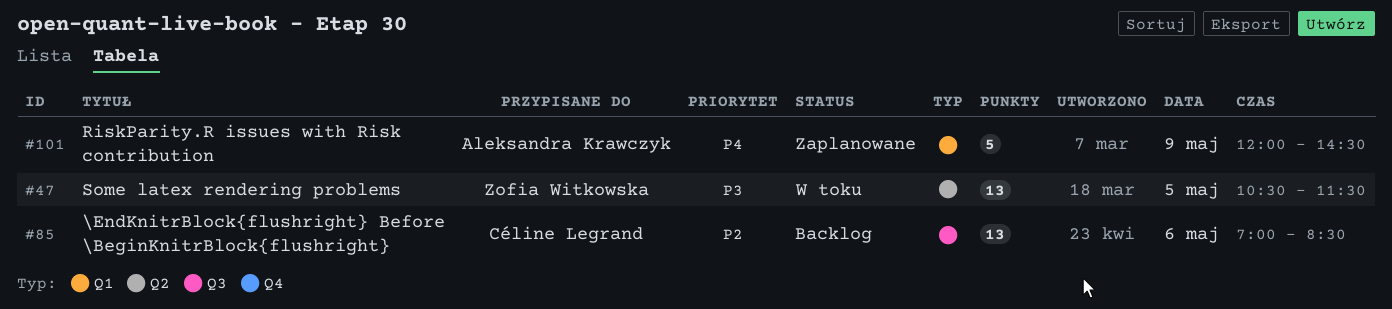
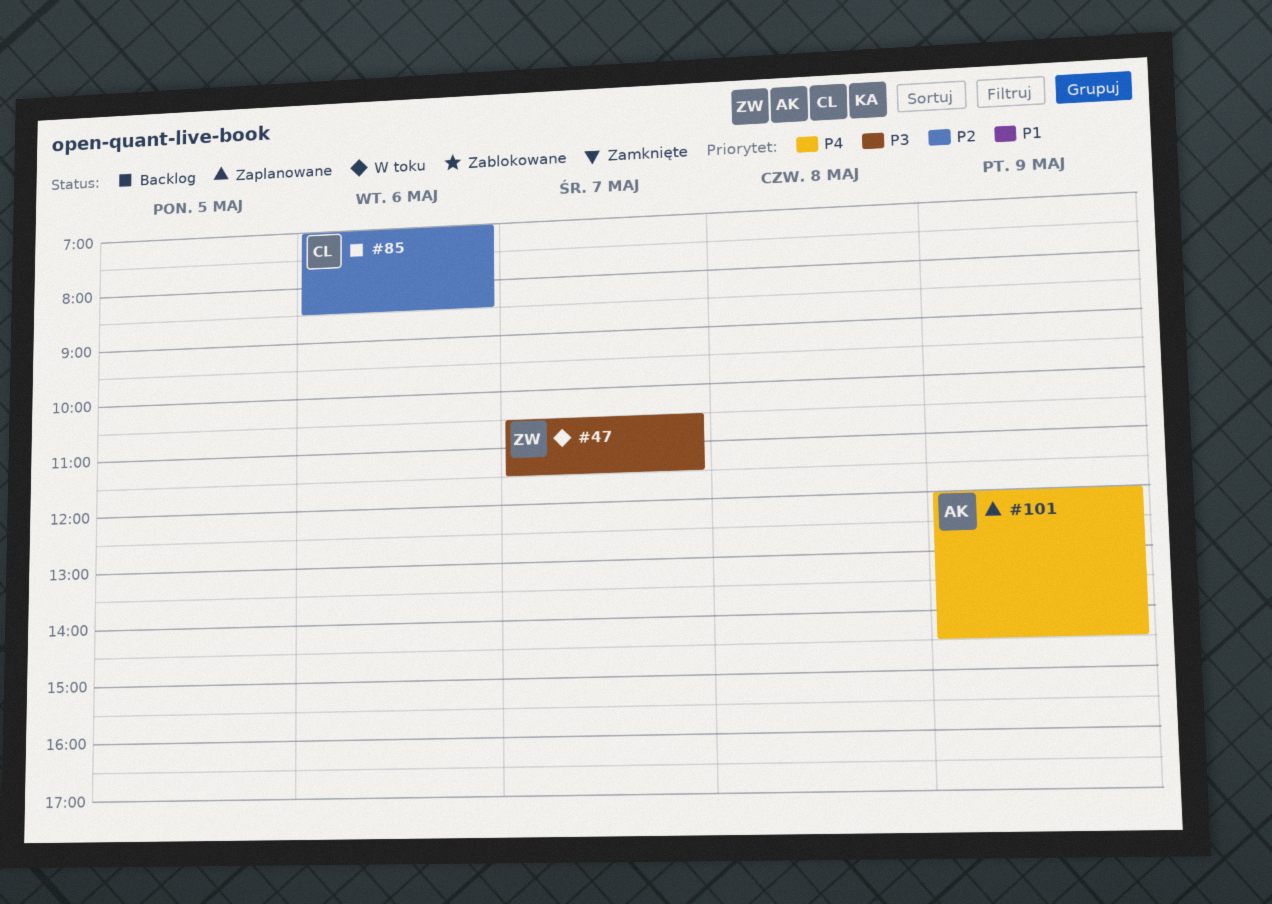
#47, day: May 5 -> May 7

